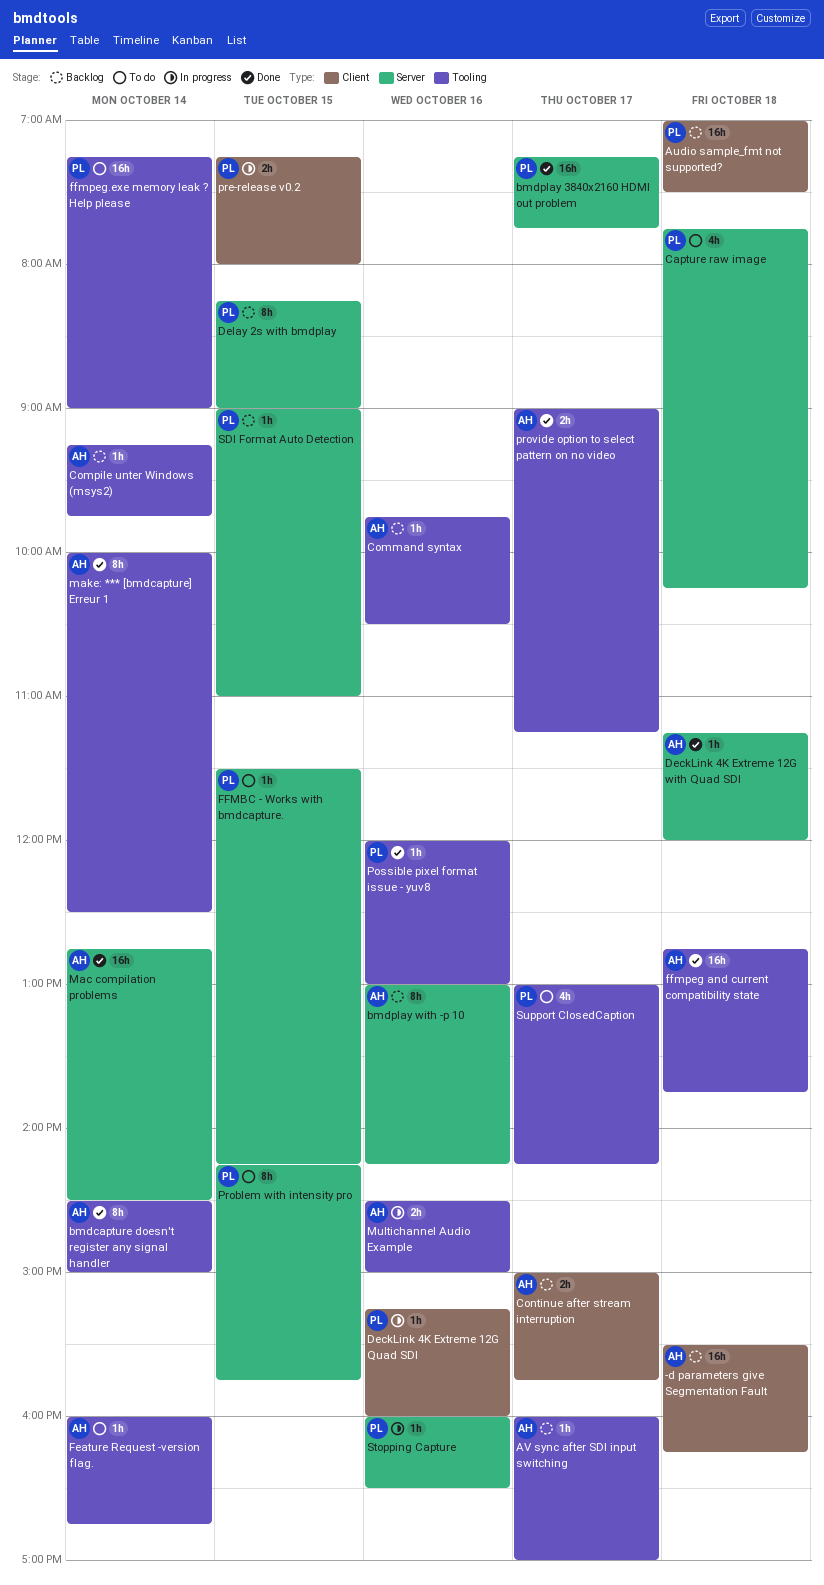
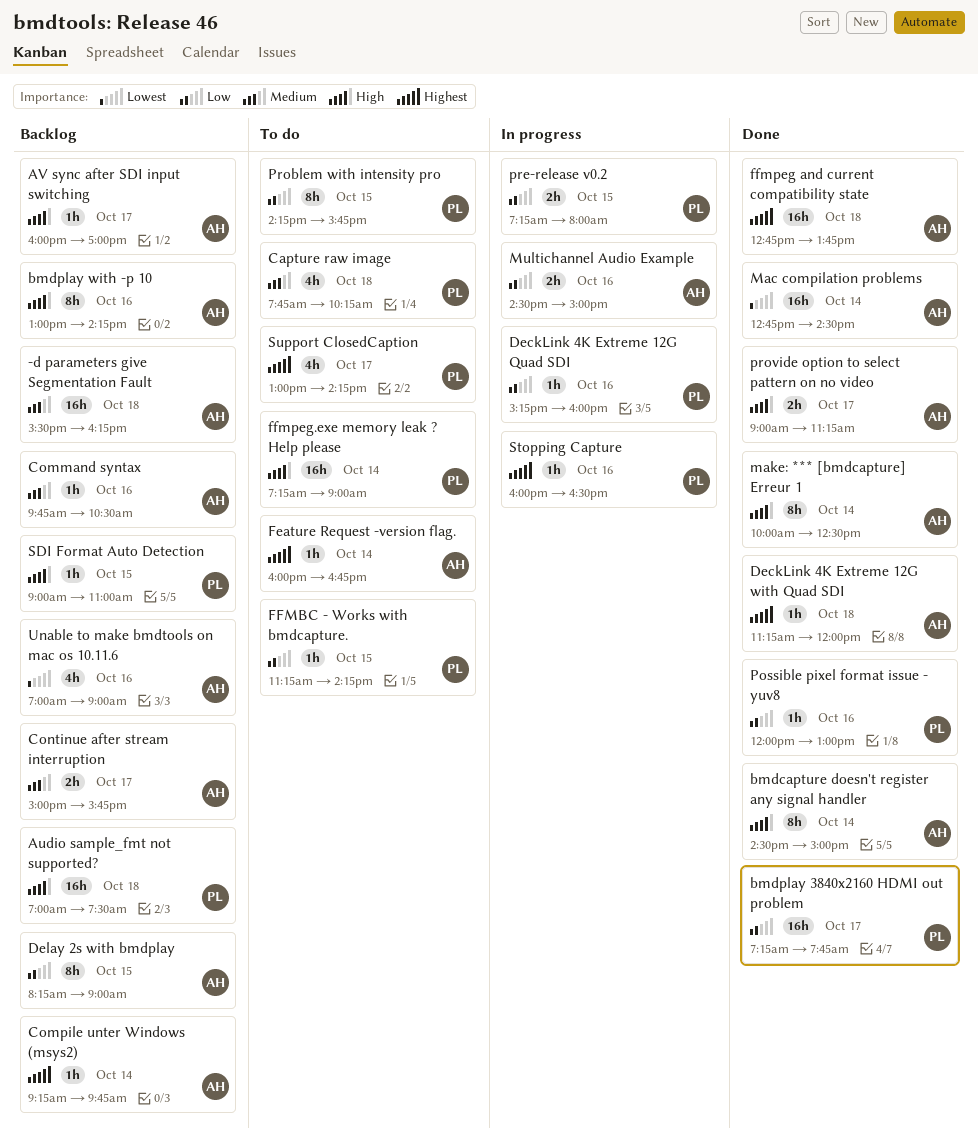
Delay 2s with bmdplay, owner: PL -> AH
FFMBC - Works with bmdcapture., begins: 11:30 -> 11:15
Unable to make bmdtools on mac os 10.11.6: none -> present

